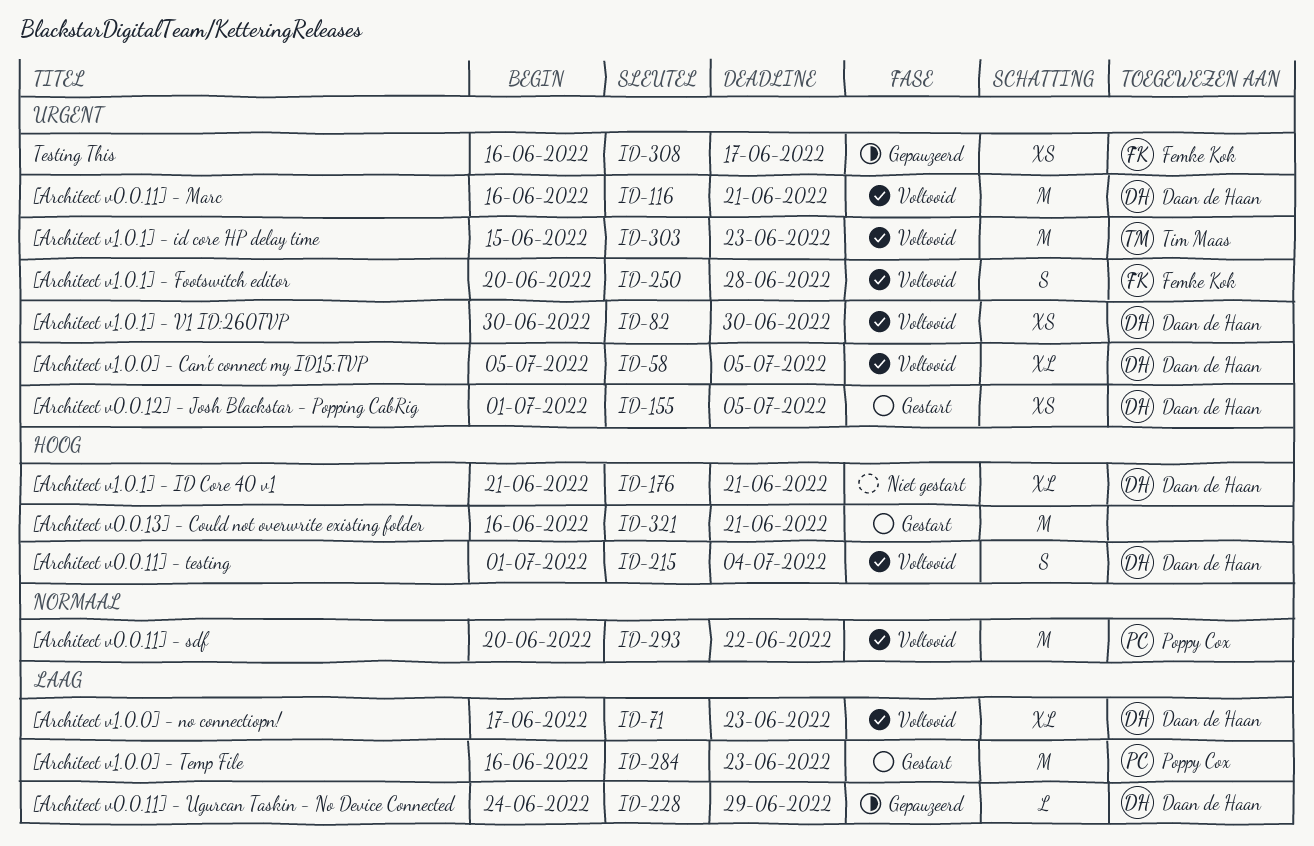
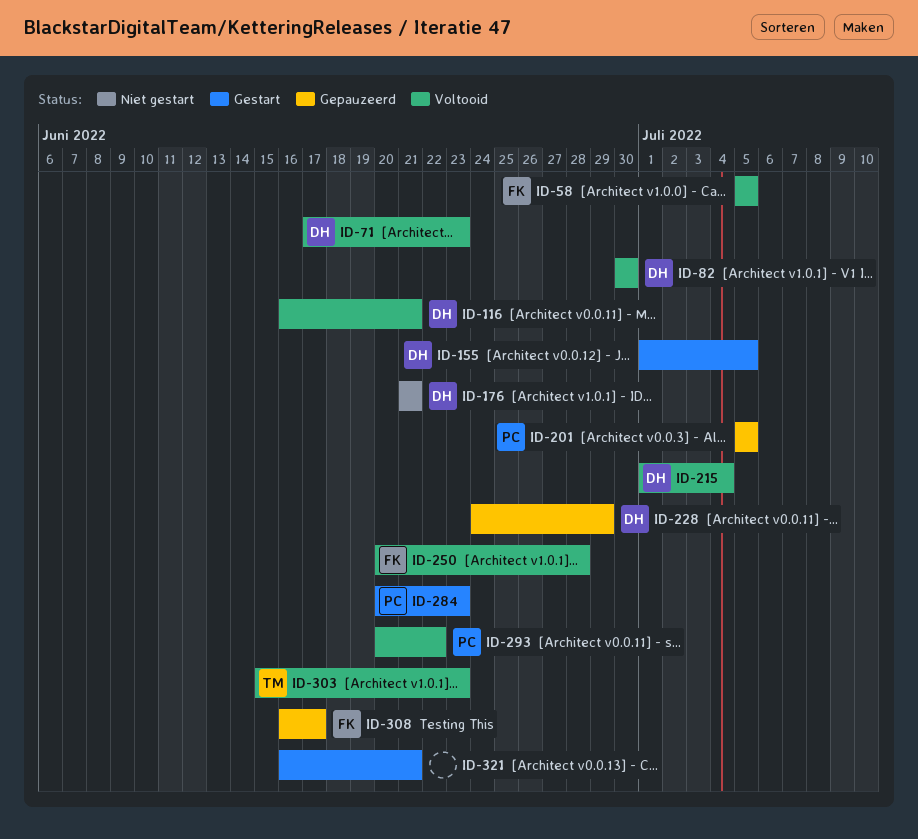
ID-58, owner: Daan de Haan -> Femke Kok
ID-201: none -> present
ID-284, start: Jun 16 -> Jun 20

